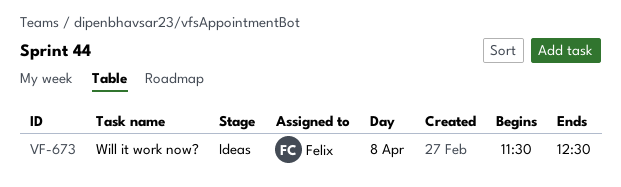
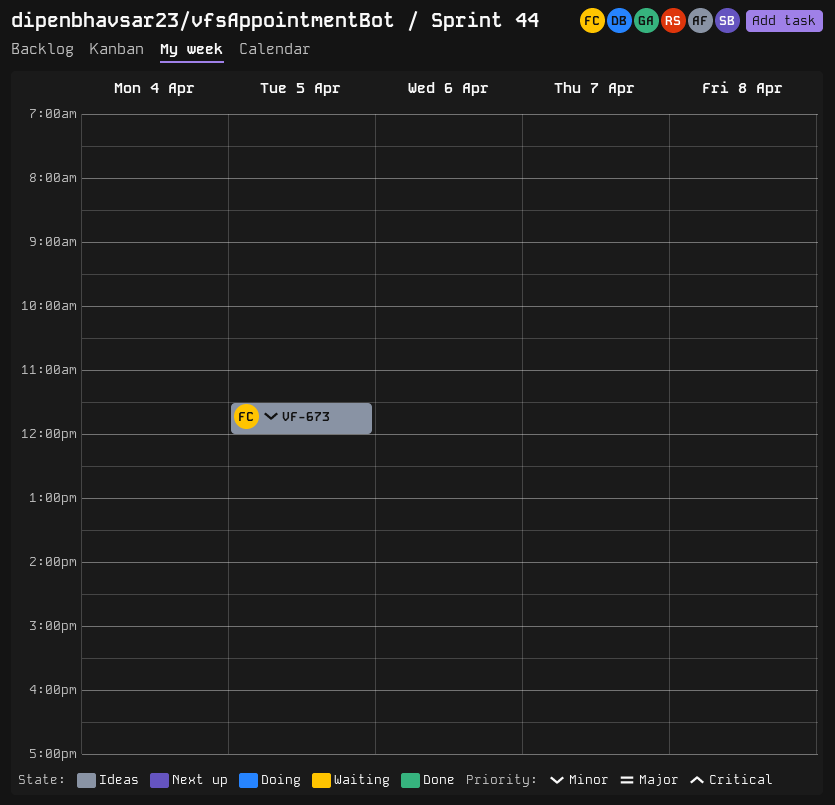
VF-673, day: Apr 8 -> Apr 5
VF-673, ends: 12:30 -> 12:00

